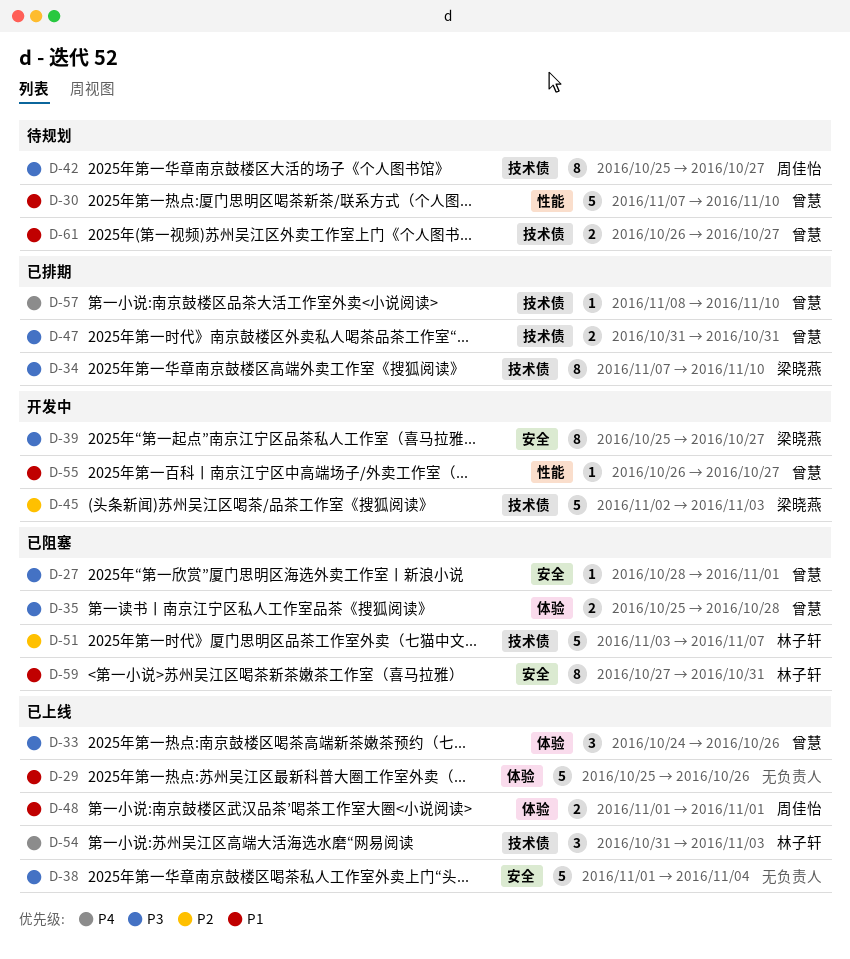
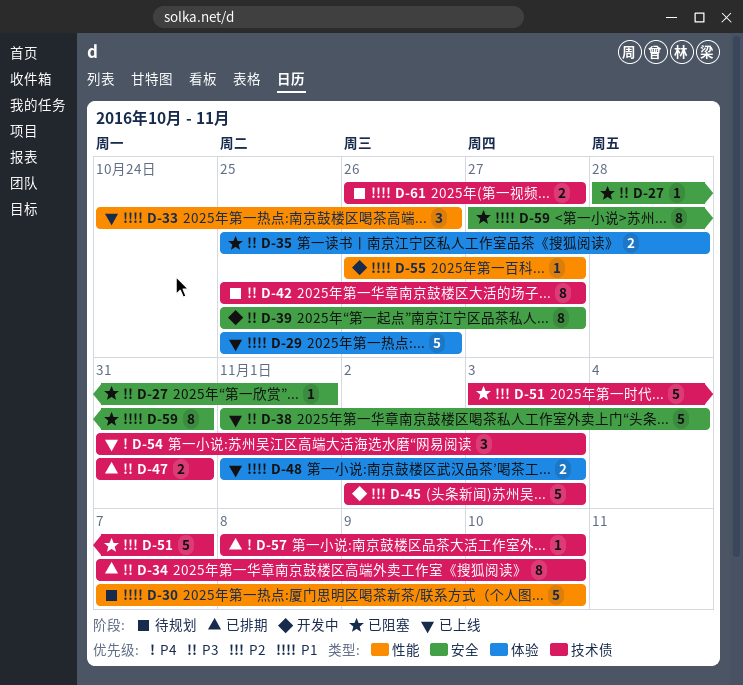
D-33, priority: P3 -> P1
D-33, label: 体验 -> 性能
D-48, due: Nov 1 -> Nov 3

